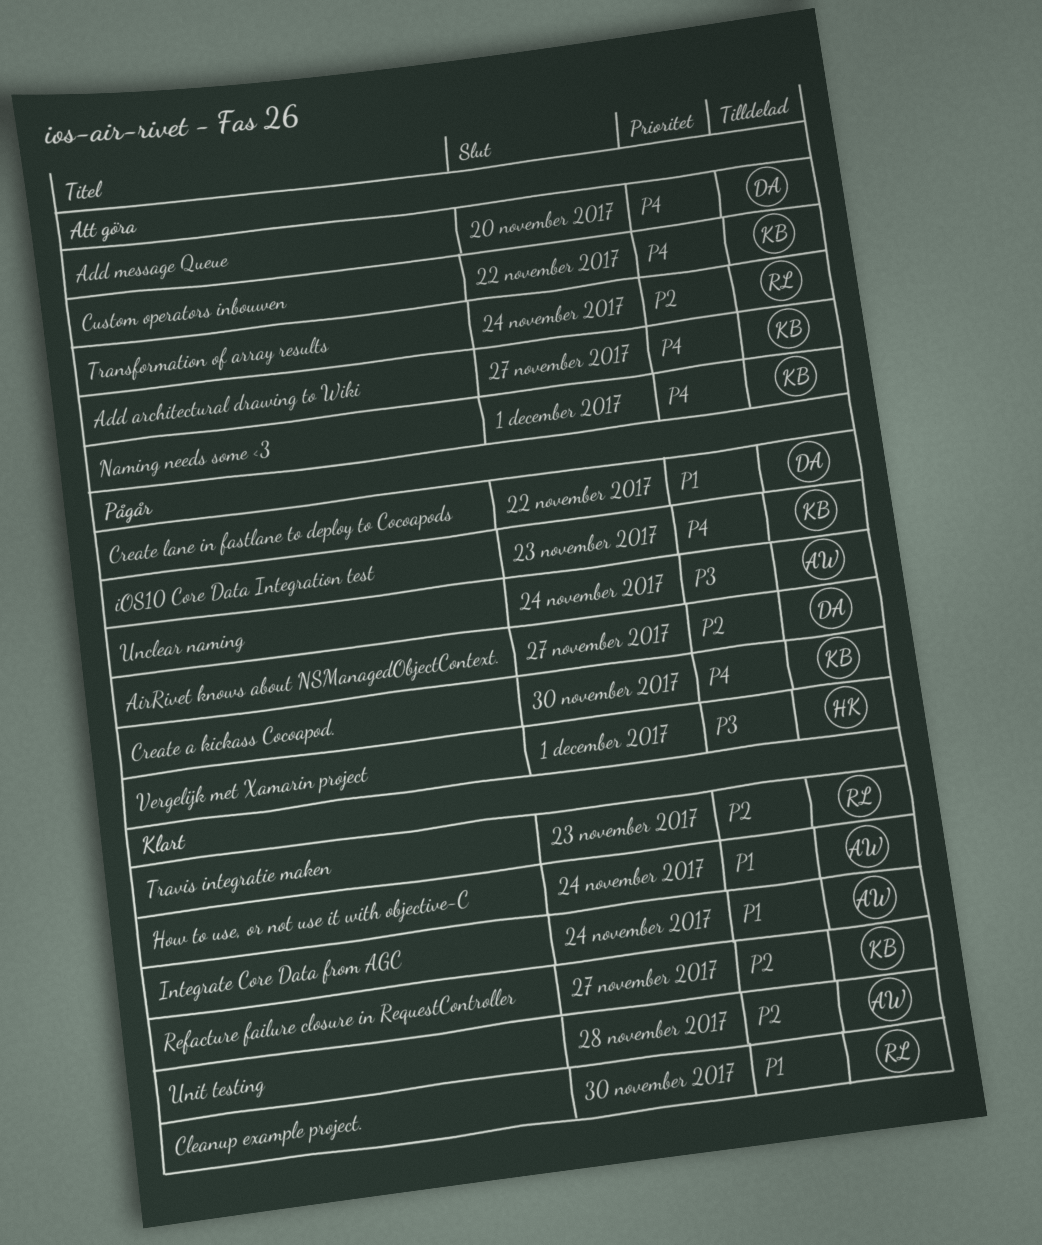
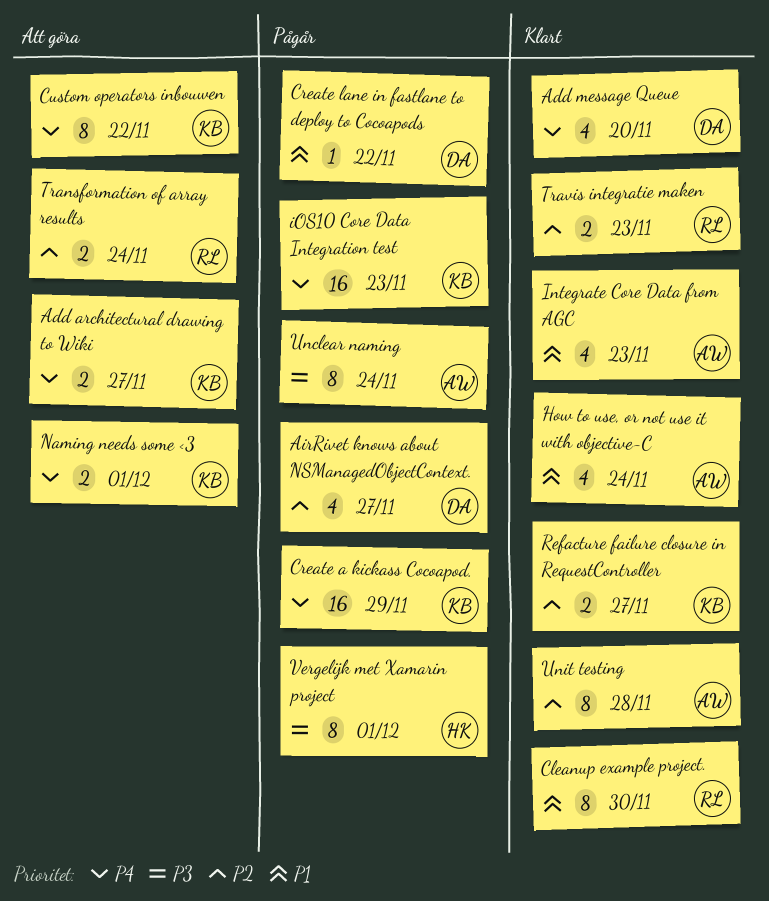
Add message Queue, status: Att göra -> Klart
Create a kickass Cocoapod., due: Nov 30 -> Nov 29
Integrate Core Data from AGC, due: Nov 24 -> Nov 23

